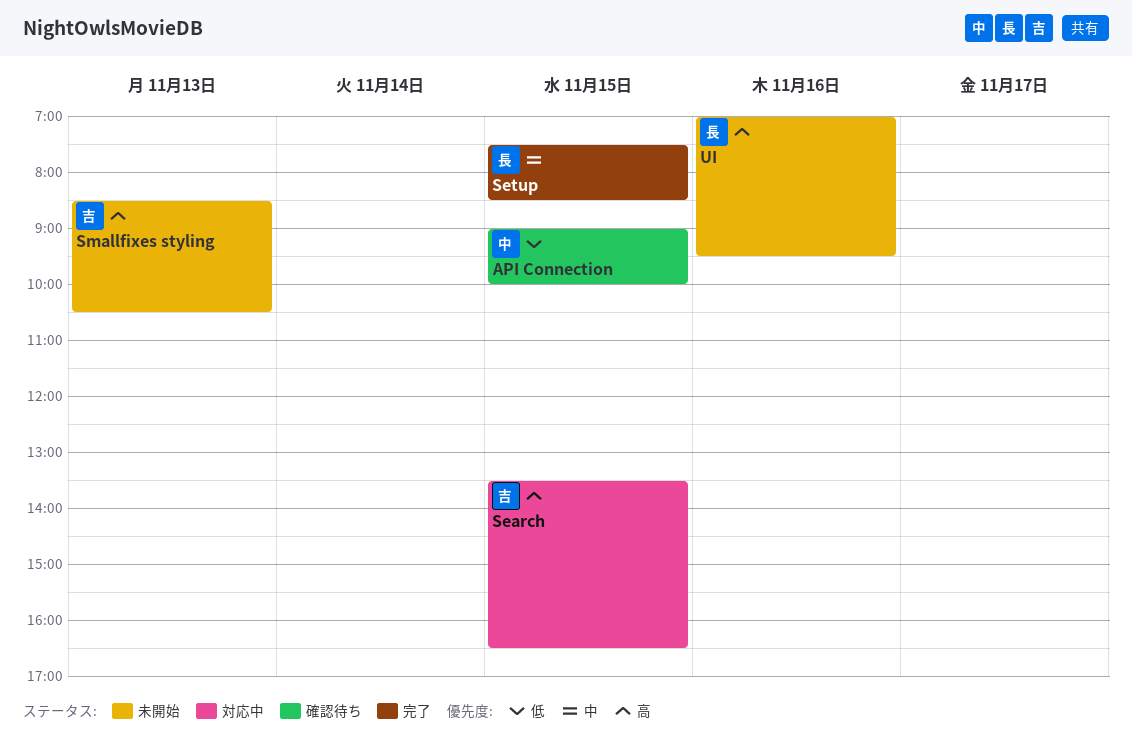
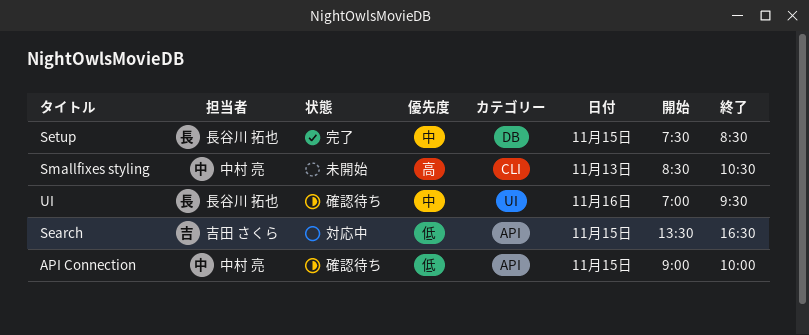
Search, priority: 高 -> 低
Smallfixes styling, owner: 吉田 さくら -> 中村 亮
UI, status: 未開始 -> 確認待ち
UI, priority: 高 -> 中

